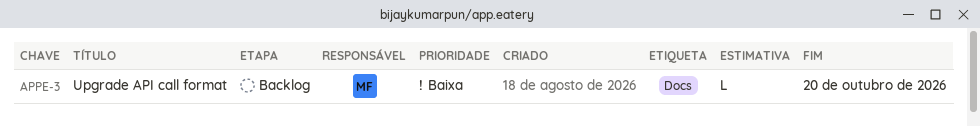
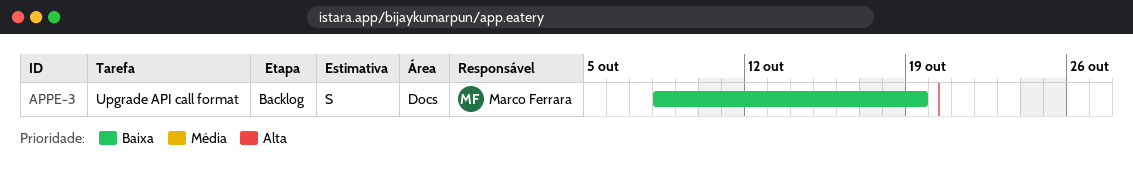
APPE-3, estimate: L -> S
APPE-3, due: Oct 20 -> Oct 19

